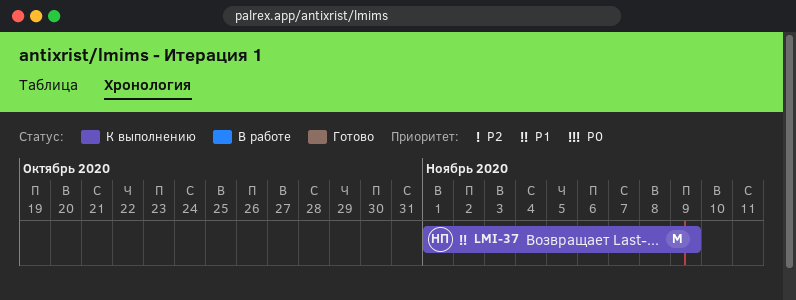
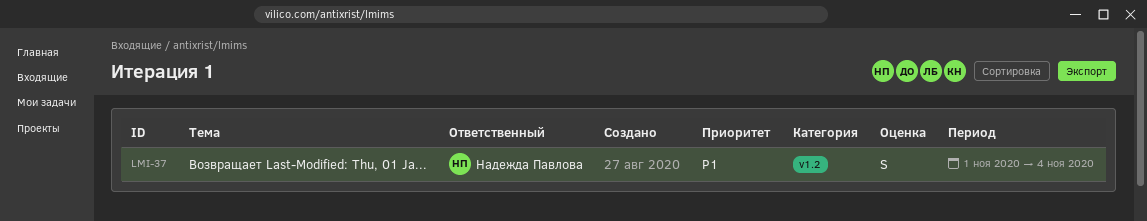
LMI-37, estimate: M -> S
LMI-37, due: Nov 9 -> Nov 4

